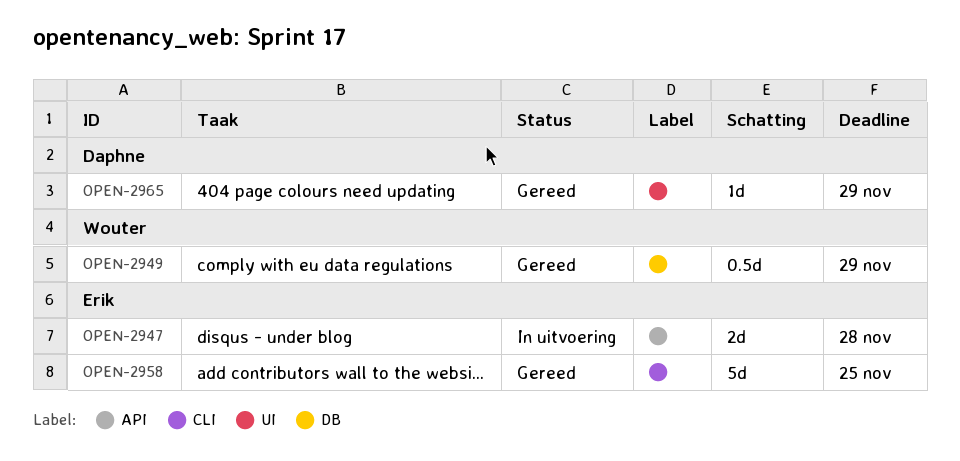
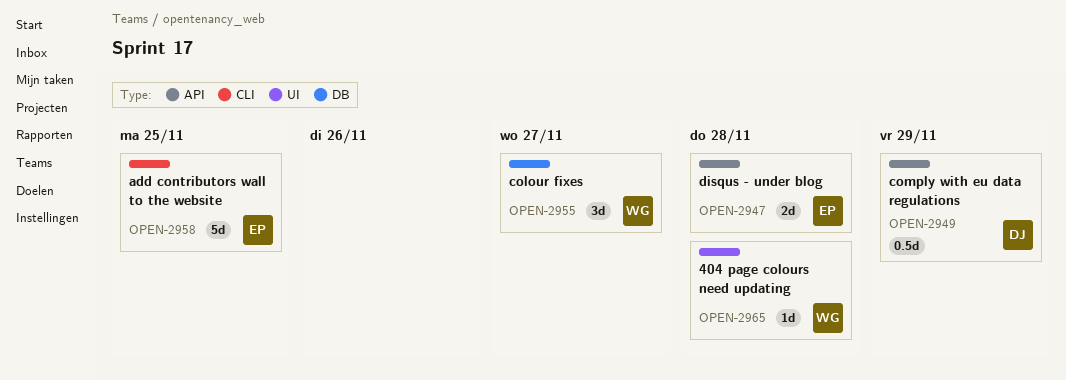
OPEN-2949, owner: Wouter -> Daphne
OPEN-2949, label: DB -> API
OPEN-2955: none -> present
OPEN-2965, owner: Daphne -> Wouter
OPEN-2965, due: Nov 29 -> Nov 28

